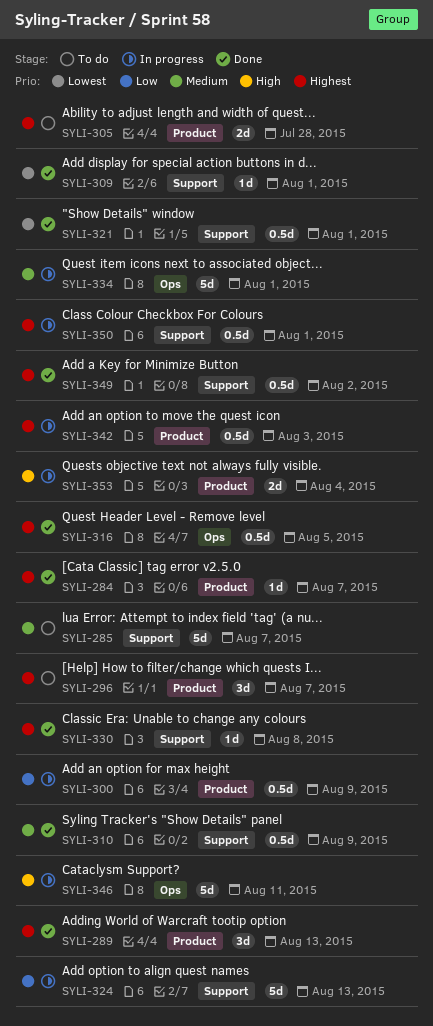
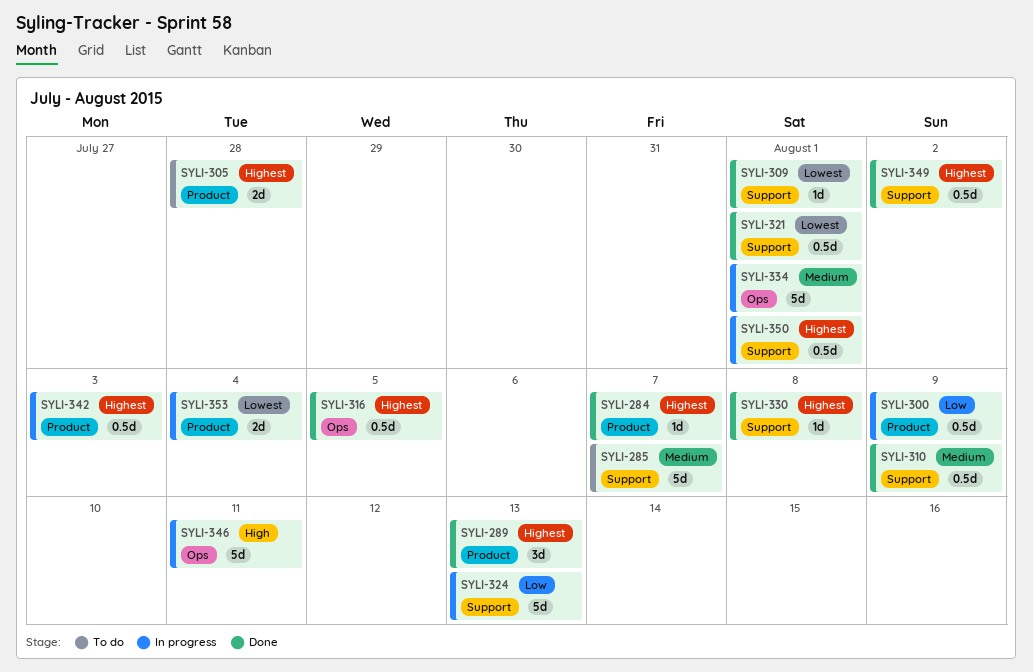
SYLI-296: present -> none
SYLI-353, priority: High -> Lowest

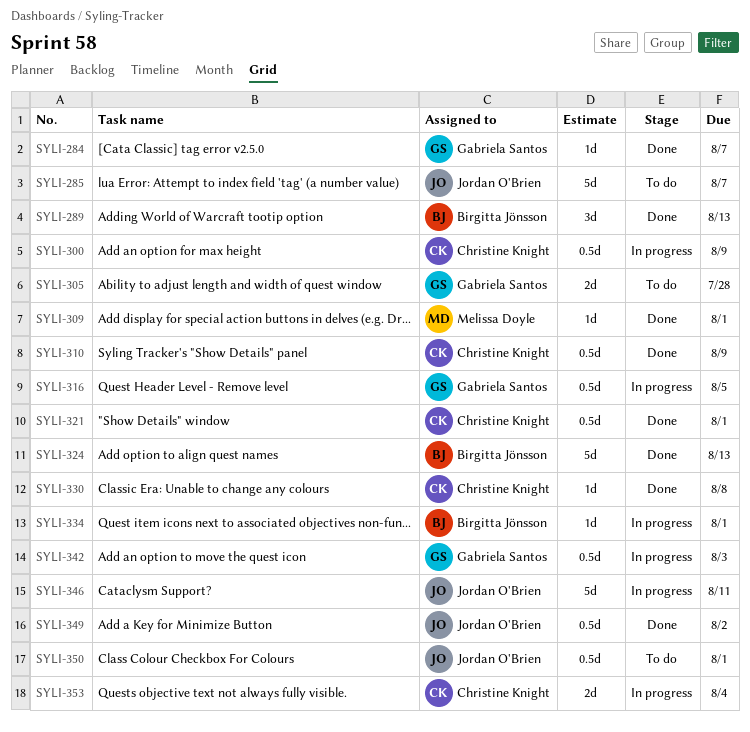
SYLI-316, status: Done -> In progress
SYLI-324, status: In progress -> Done
SYLI-334, estimate: 5d -> 1d
SYLI-350, status: In progress -> To do

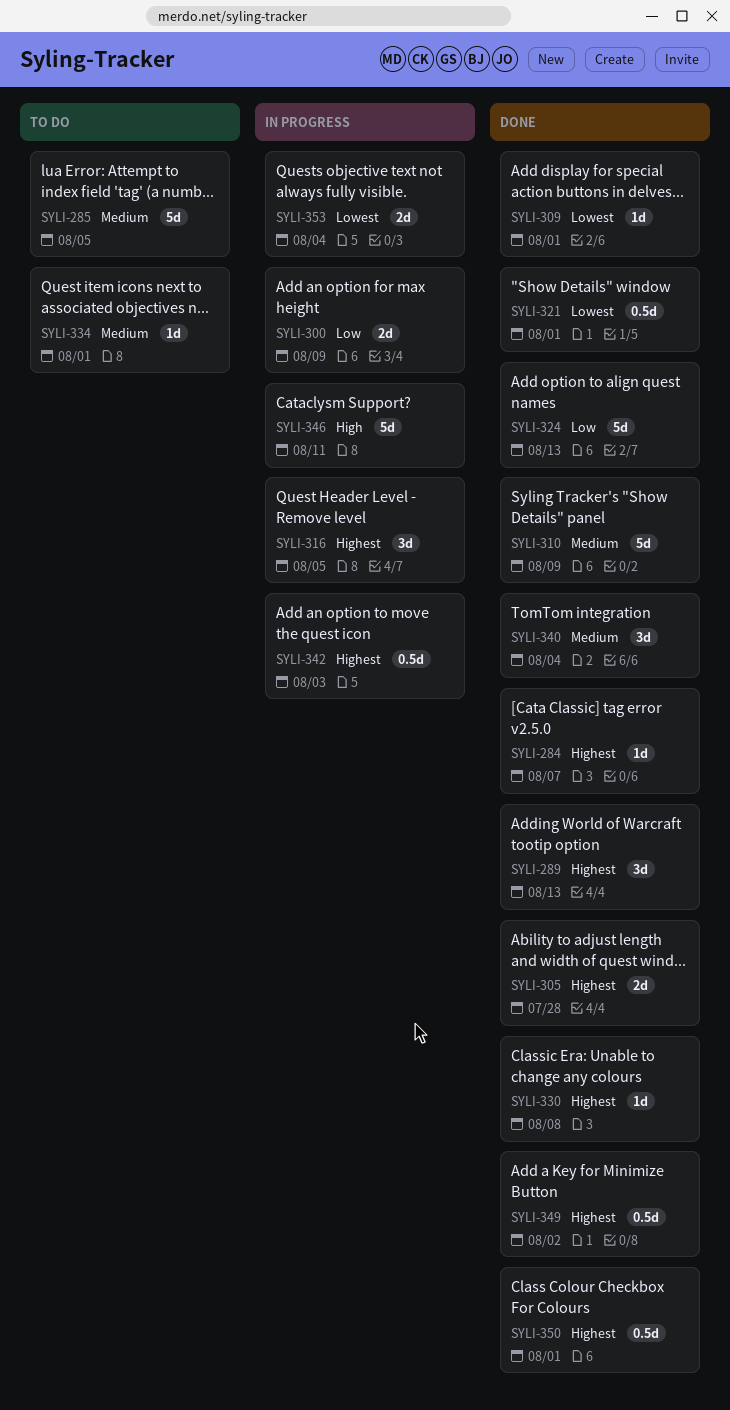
SYLI-285, due: Aug 7 -> Aug 5
SYLI-300, estimate: 0.5d -> 2d
SYLI-305, status: To do -> Done
SYLI-310, estimate: 0.5d -> 5d
SYLI-316, estimate: 0.5d -> 3d
SYLI-334, status: In progress -> To do
SYLI-340: none -> present
SYLI-350, status: To do -> Done

